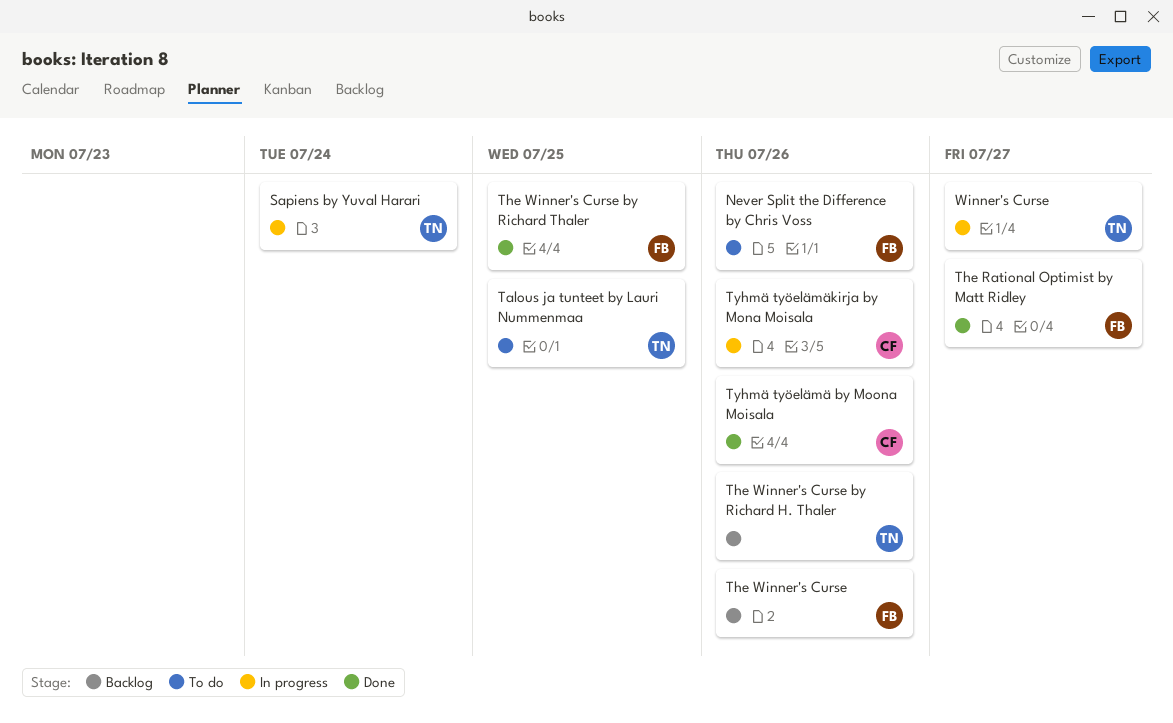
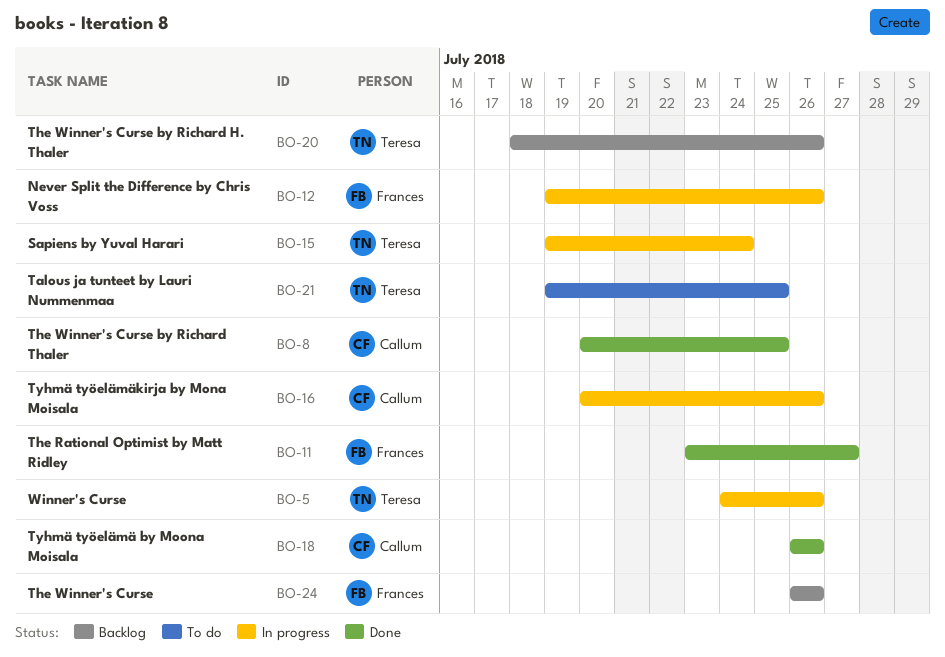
Never Split the Difference by Chris Voss, status: To do -> In progress
The Winner's Curse by Richard Thaler, owner: Frances -> Callum
Winner's Curse, due: Jul 27 -> Jul 26

